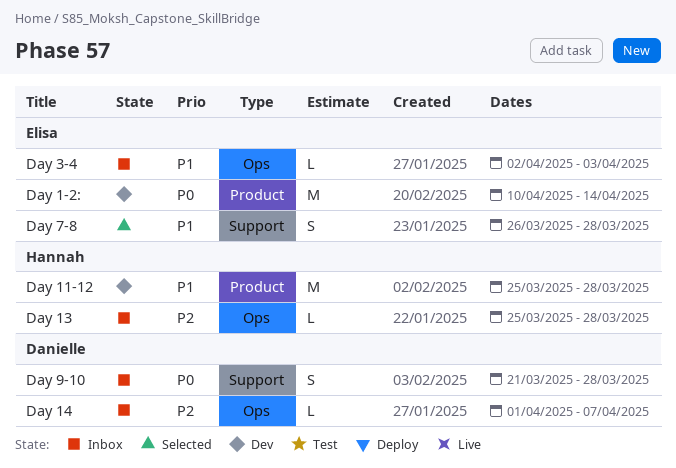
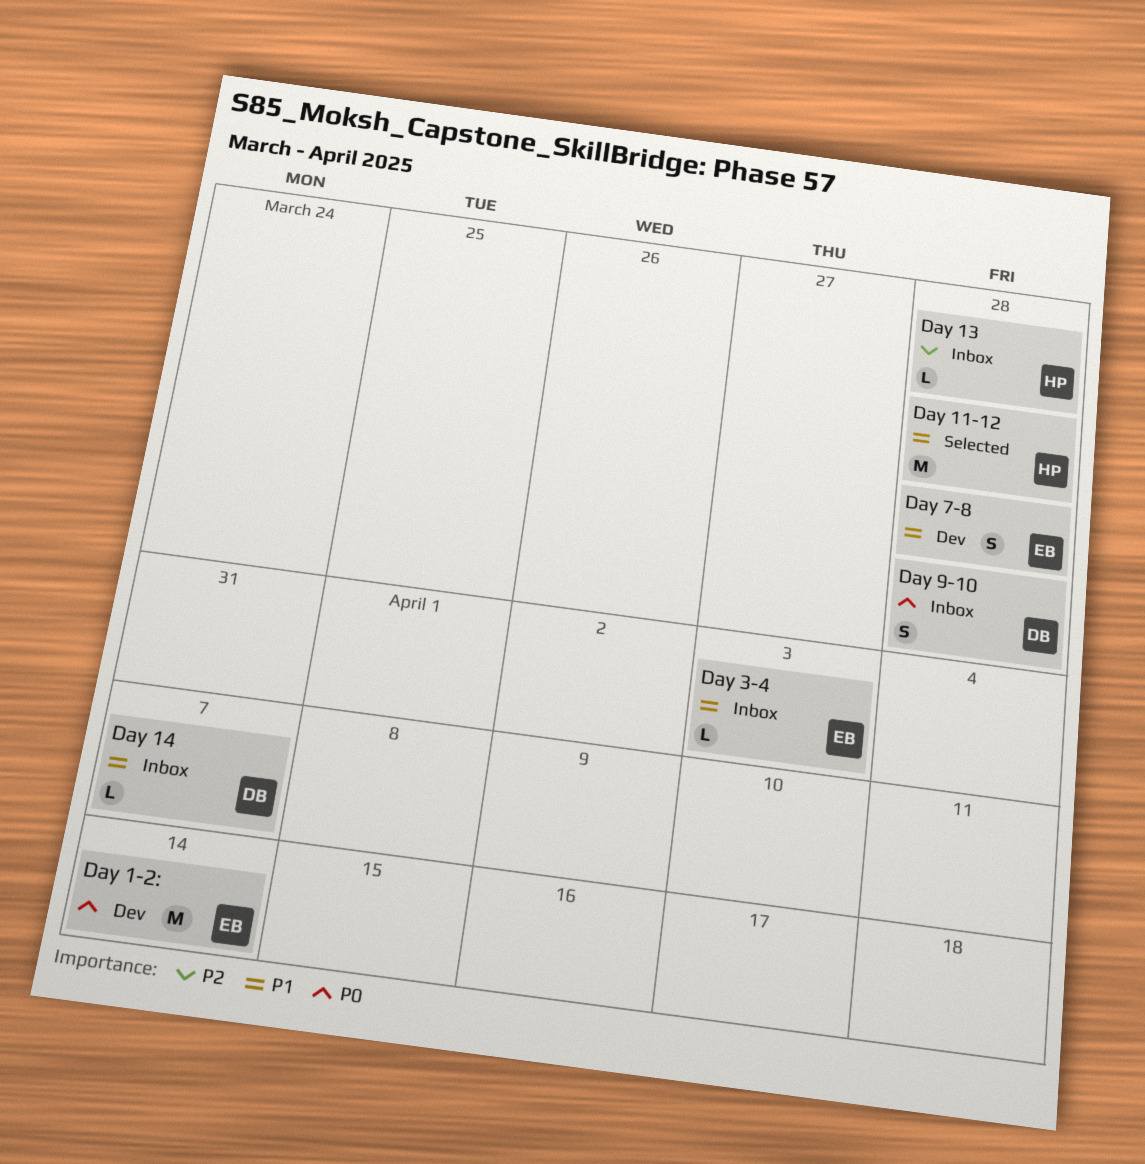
Day 11-12, status: Dev -> Selected
Day 14, priority: P2 -> P1
Day 7-8, status: Selected -> Dev

